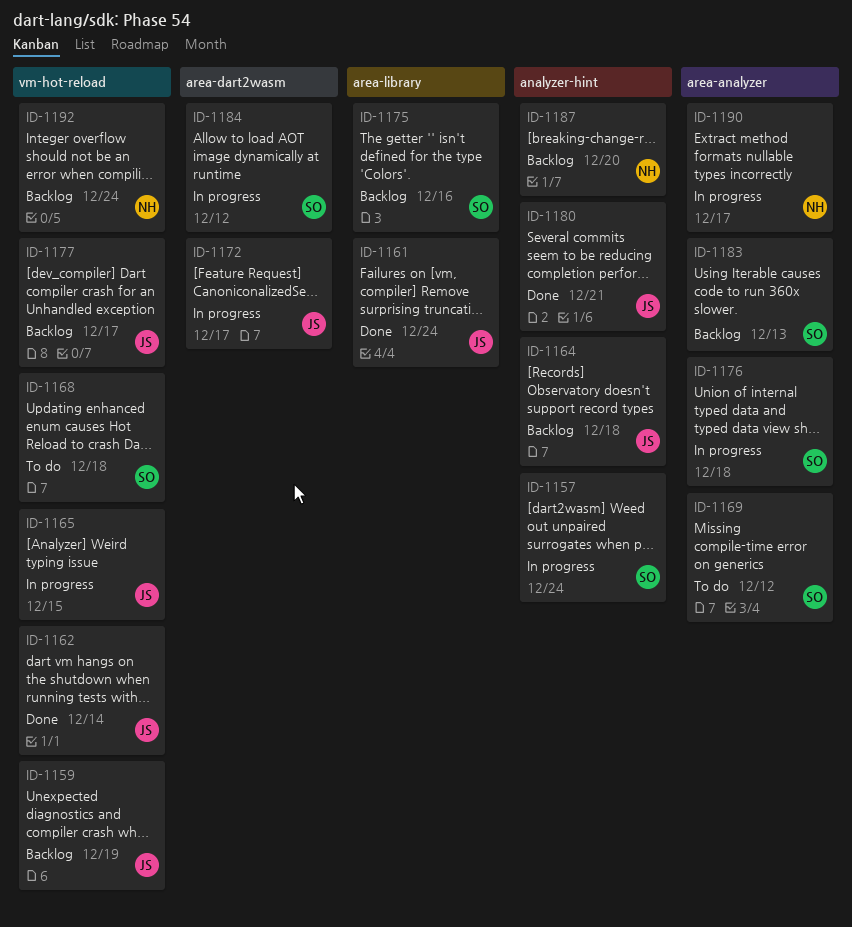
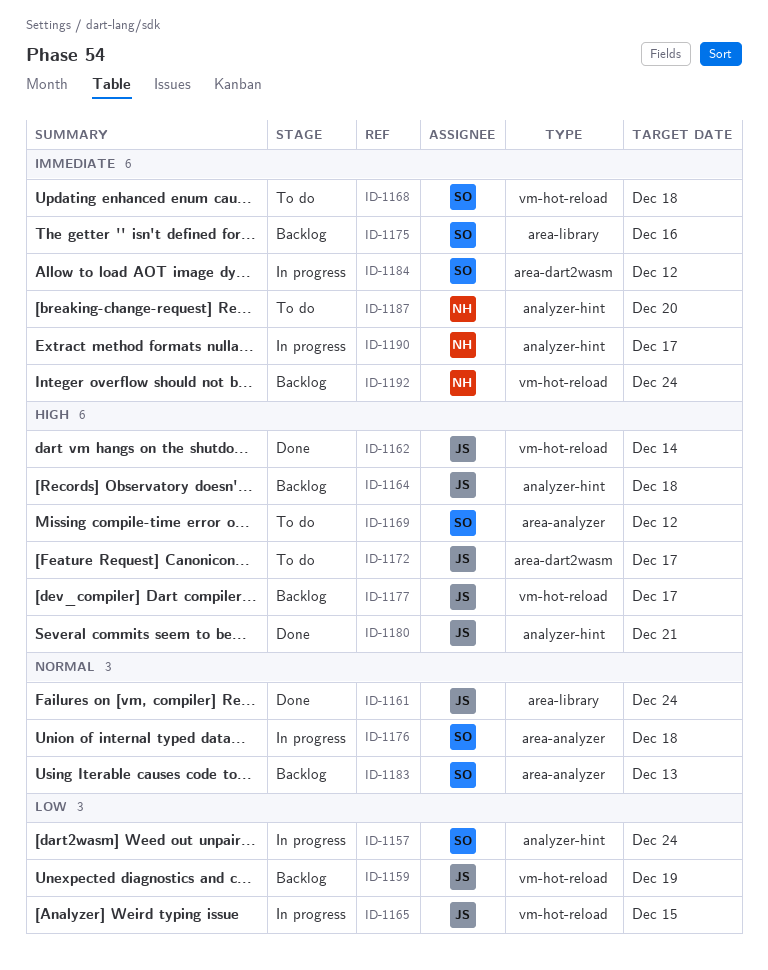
ID-1172, status: In progress -> To do
ID-1187, status: Backlog -> To do
ID-1190, label: area-analyzer -> analyzer-hint

